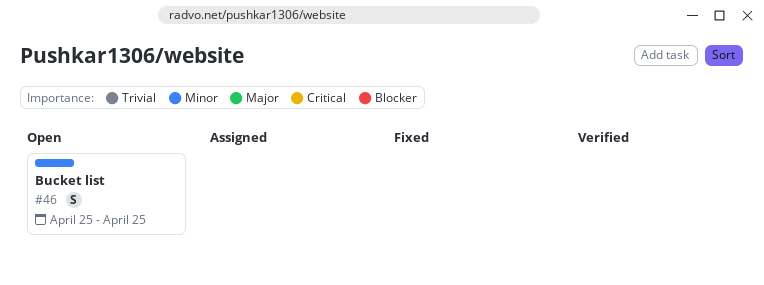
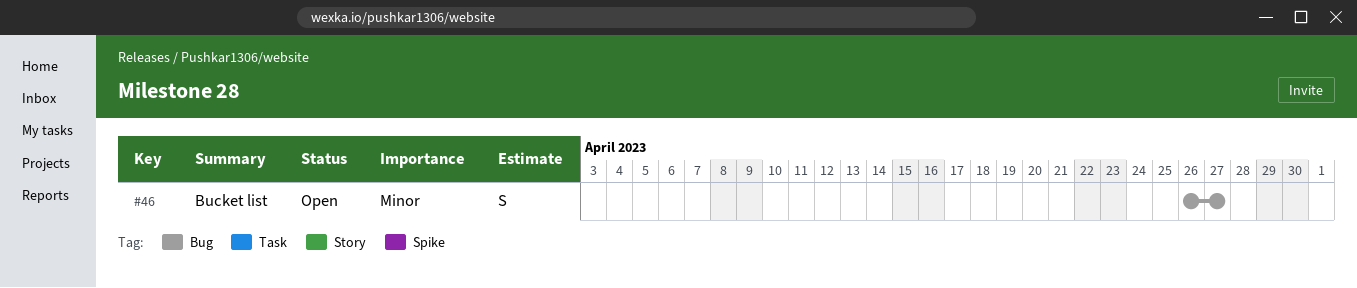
#46, start: Apr 25 -> Apr 26
#46, due: Apr 25 -> Apr 27

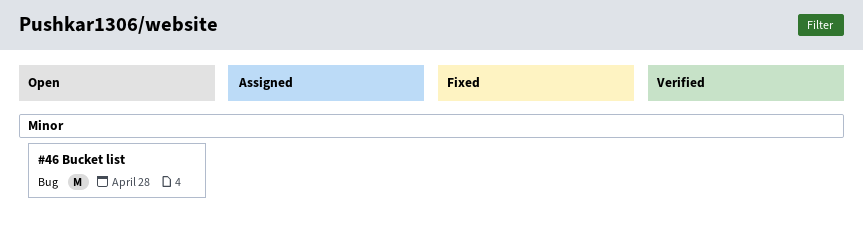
#46, estimate: S -> M
#46, due: Apr 27 -> Apr 28

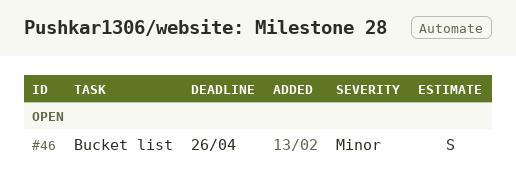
#46, estimate: M -> S
#46, due: Apr 28 -> Apr 26

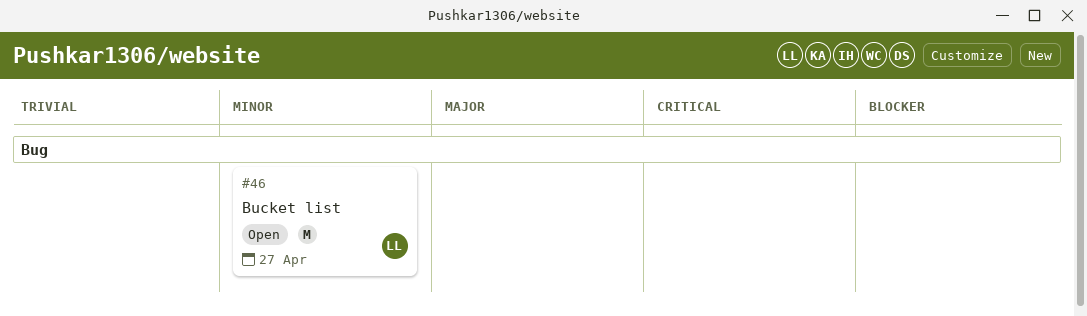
#46, estimate: S -> M
#46, due: Apr 26 -> Apr 27

